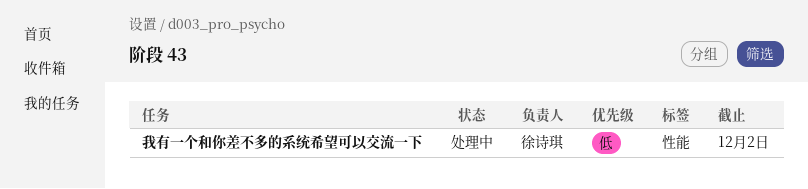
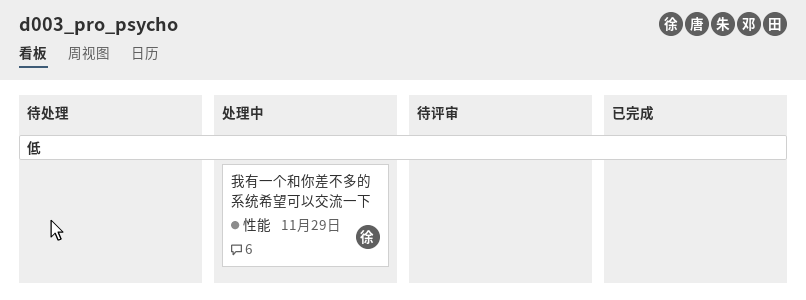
我有一个和你差不多的系统希望可以交流一下, due: Dec 2 -> Nov 29

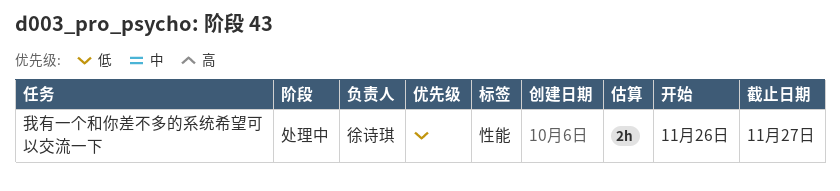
我有一个和你差不多的系统希望可以交流一下, due: Nov 29 -> Nov 27

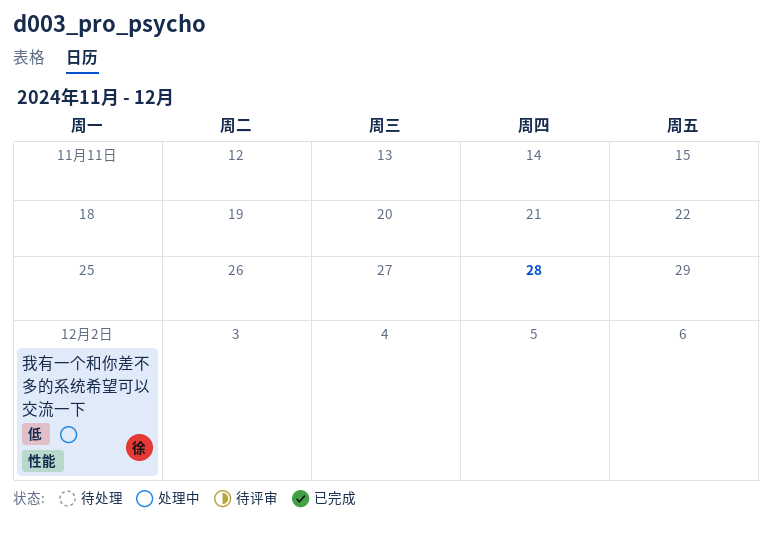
我有一个和你差不多的系统希望可以交流一下, due: Nov 27 -> Dec 2

